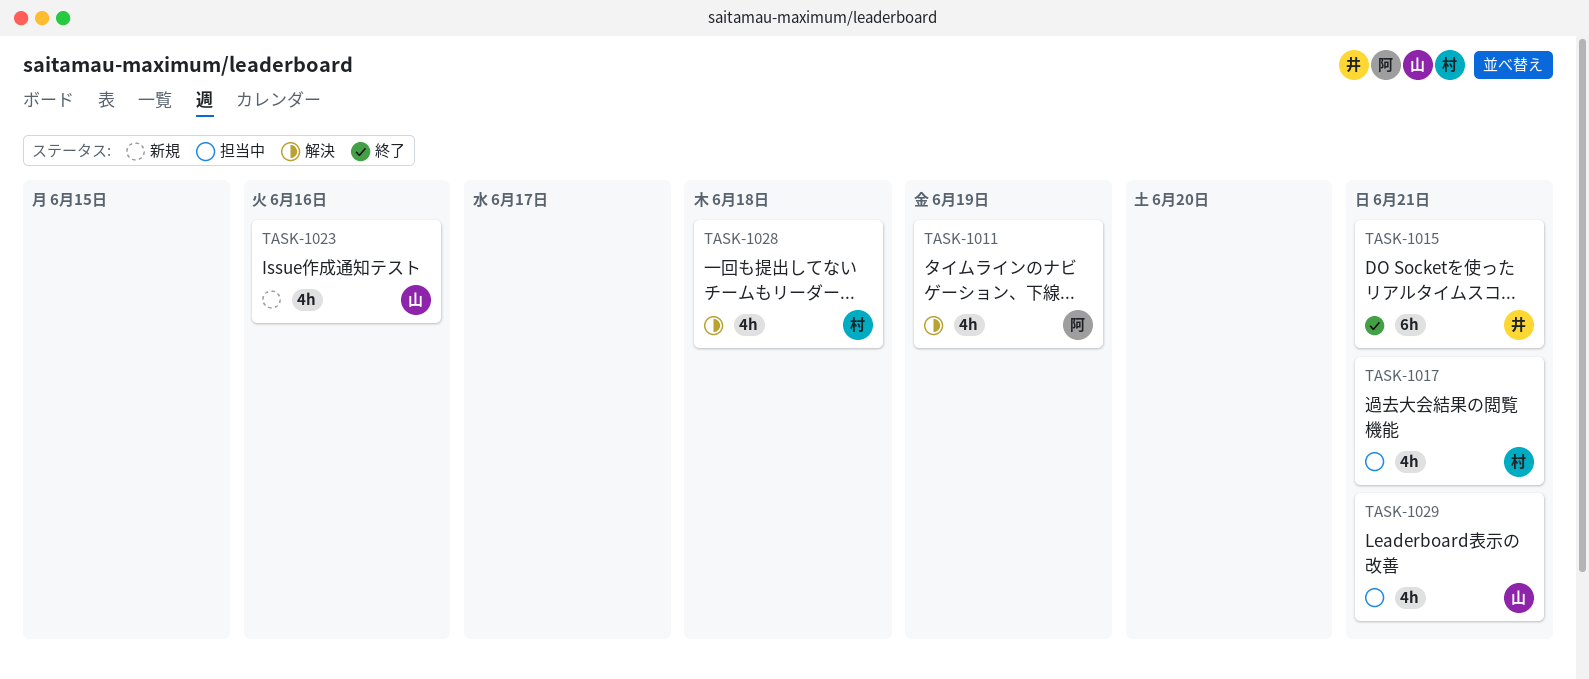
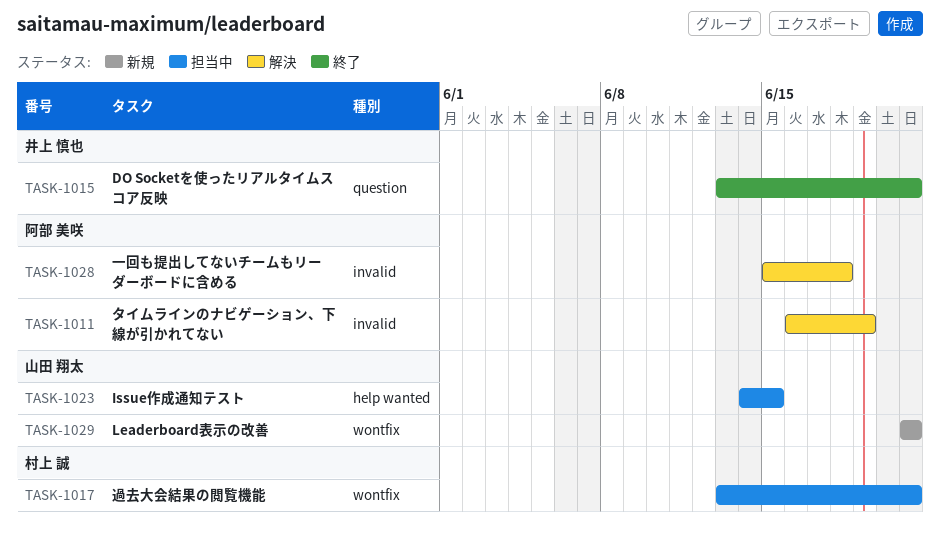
TASK-1023, status: 新規 -> 担当中
TASK-1023, due: Jun 16 -> Jun 15
TASK-1028, owner: 村上 誠 -> 阿部 美咲
TASK-1029, status: 担当中 -> 新規

